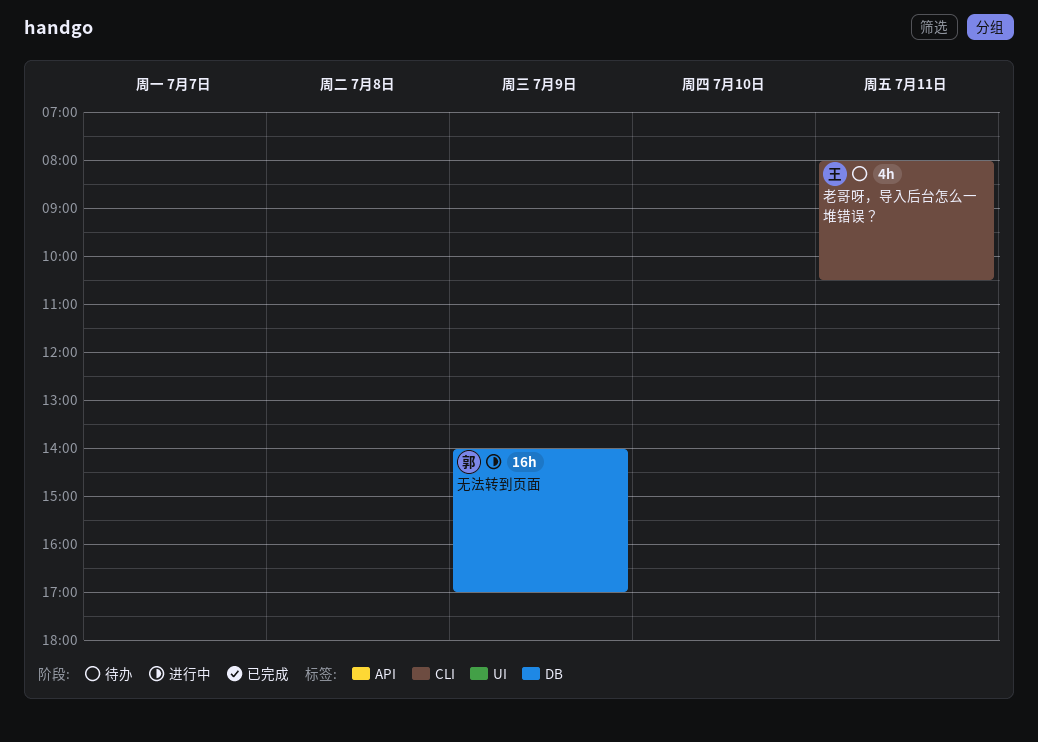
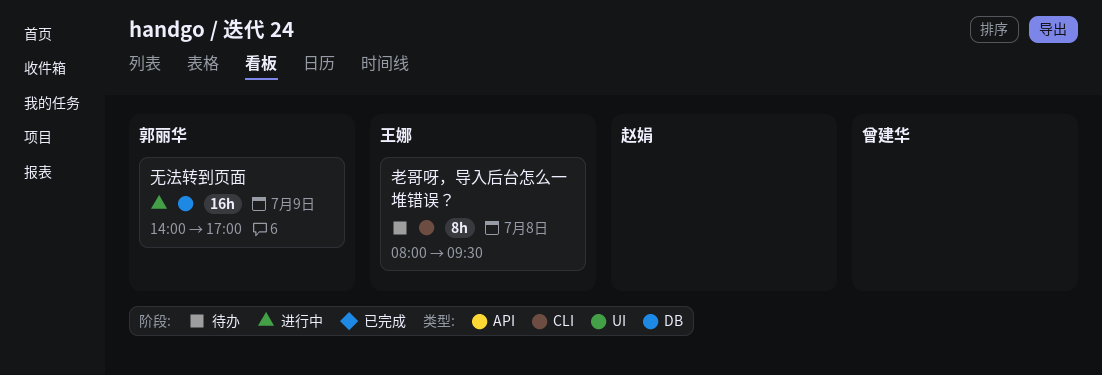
老哥呀，导入后台怎么一堆错误？, estimate: 4h -> 8h
老哥呀，导入后台怎么一堆错误？, day: Jul 11 -> Jul 8
老哥呀，导入后台怎么一堆错误？, ends: 10:30 -> 09:30

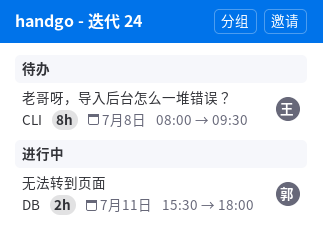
无法转到页面, estimate: 16h -> 2h
无法转到页面, day: Jul 9 -> Jul 11
无法转到页面, begins: 14:00 -> 15:30
无法转到页面, ends: 17:00 -> 18:00

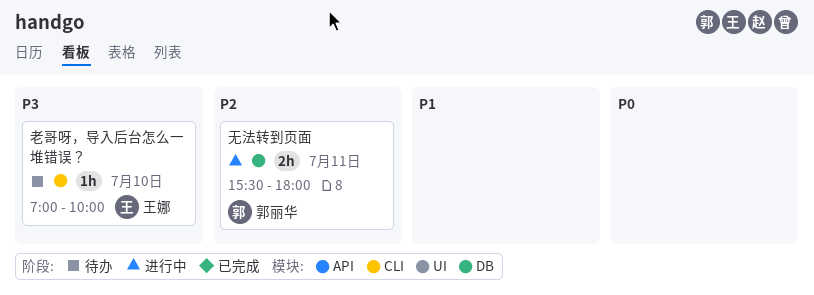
老哥呀，导入后台怎么一堆错误？, estimate: 8h -> 1h
老哥呀，导入后台怎么一堆错误？, day: Jul 8 -> Jul 10
老哥呀，导入后台怎么一堆错误？, begins: 08:00 -> 07:00
老哥呀，导入后台怎么一堆错误？, ends: 09:30 -> 10:00

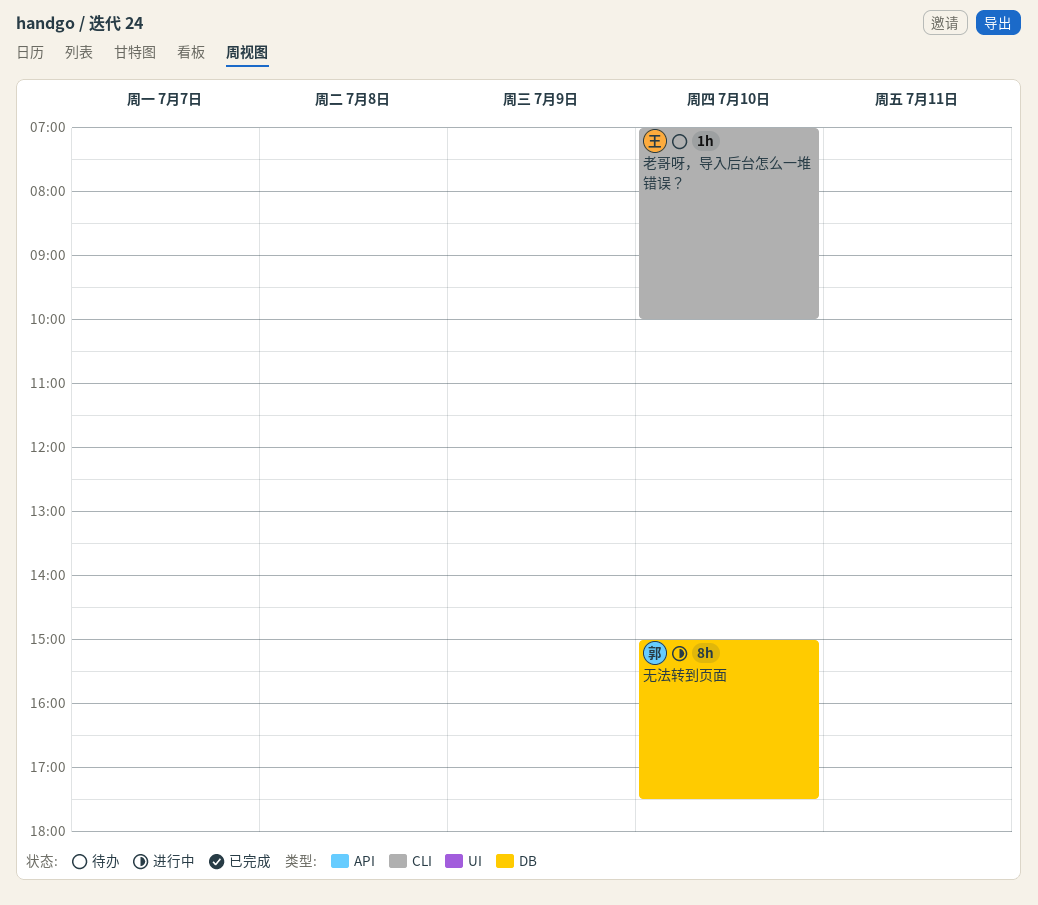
无法转到页面, estimate: 2h -> 8h
无法转到页面, day: Jul 11 -> Jul 10
无法转到页面, begins: 15:30 -> 15:00
无法转到页面, ends: 18:00 -> 17:30

